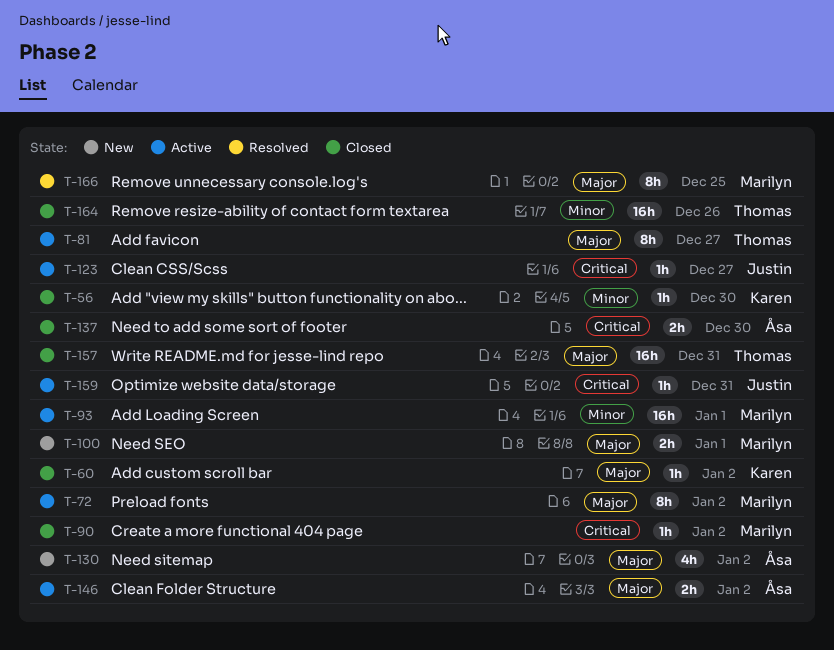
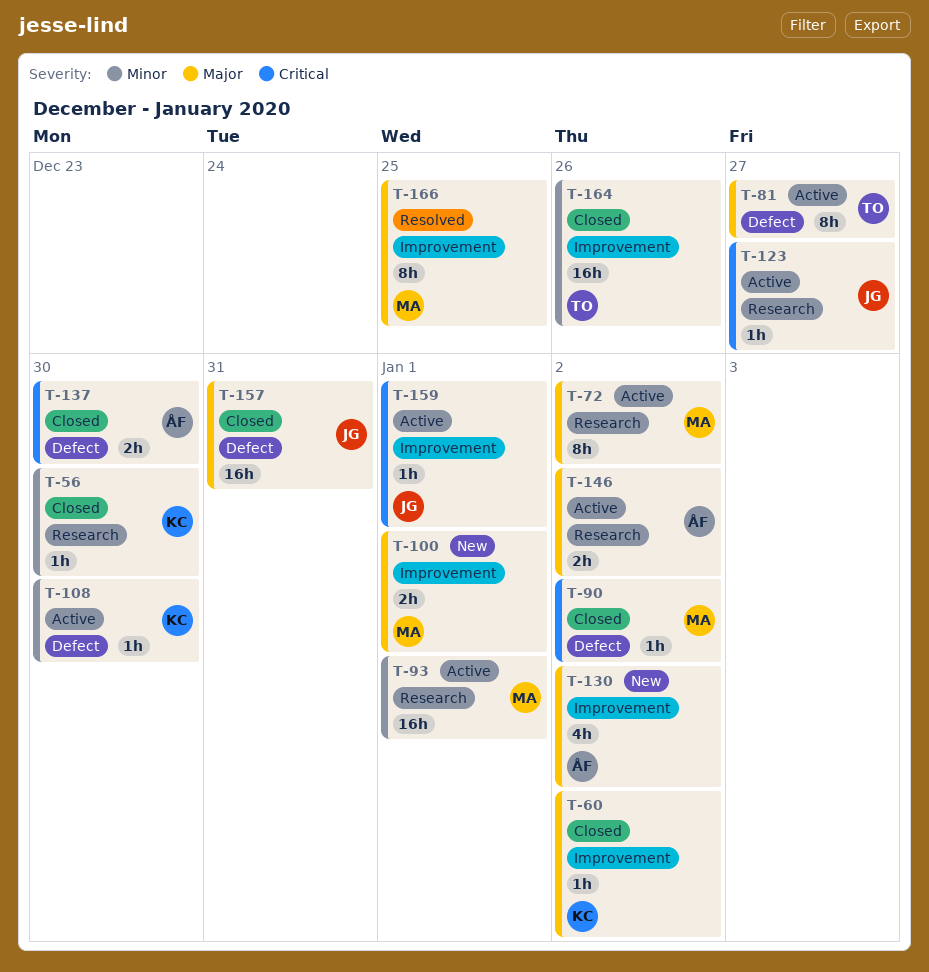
T-108: none -> present
T-157, owner: Thomas -> Justin
T-159, due: Dec 31 -> Jan 1

